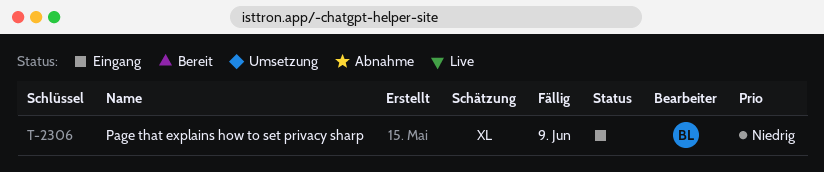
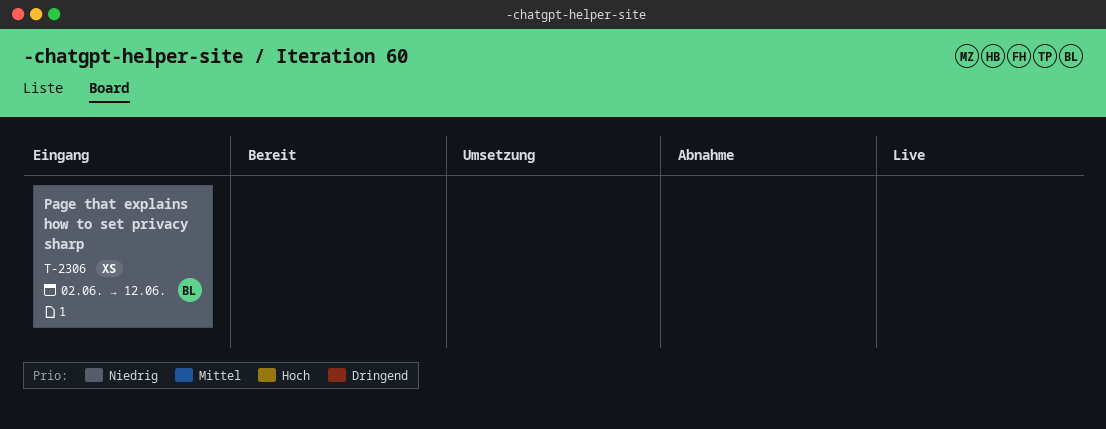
T-2306, estimate: XL -> XS
T-2306, due: Jun 9 -> Jun 12

